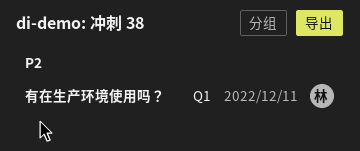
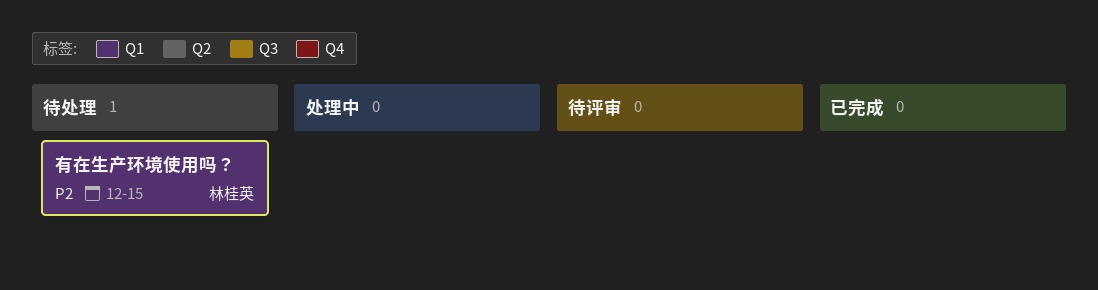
有在生产环境使用吗？, due: Dec 11 -> Dec 15

